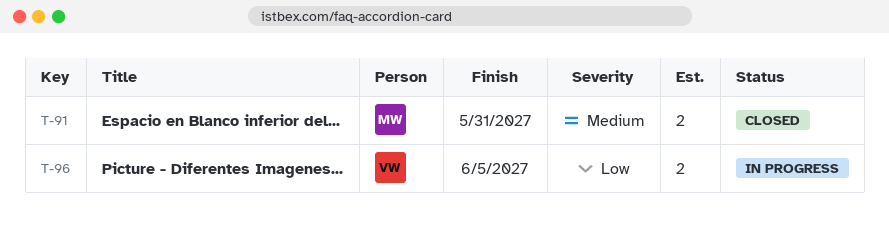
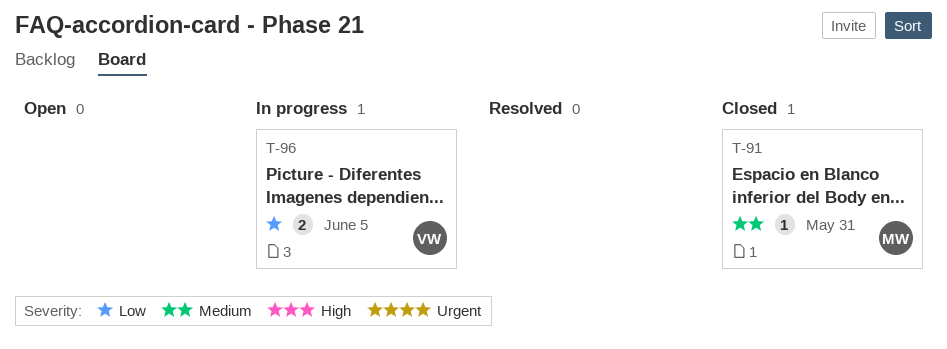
T-91, estimate: 2 -> 1

